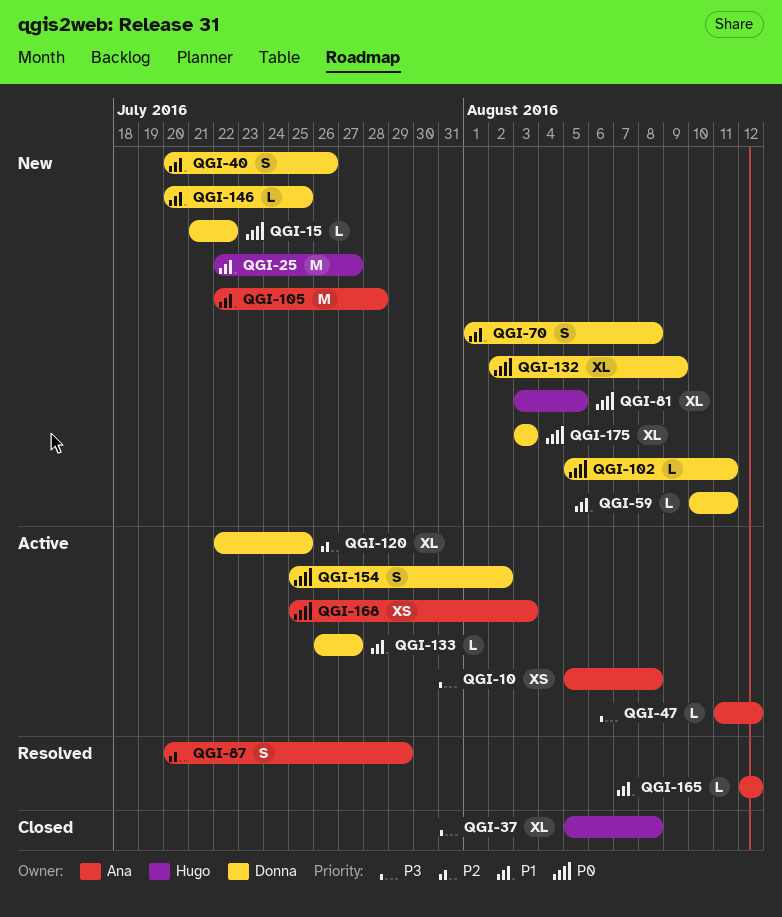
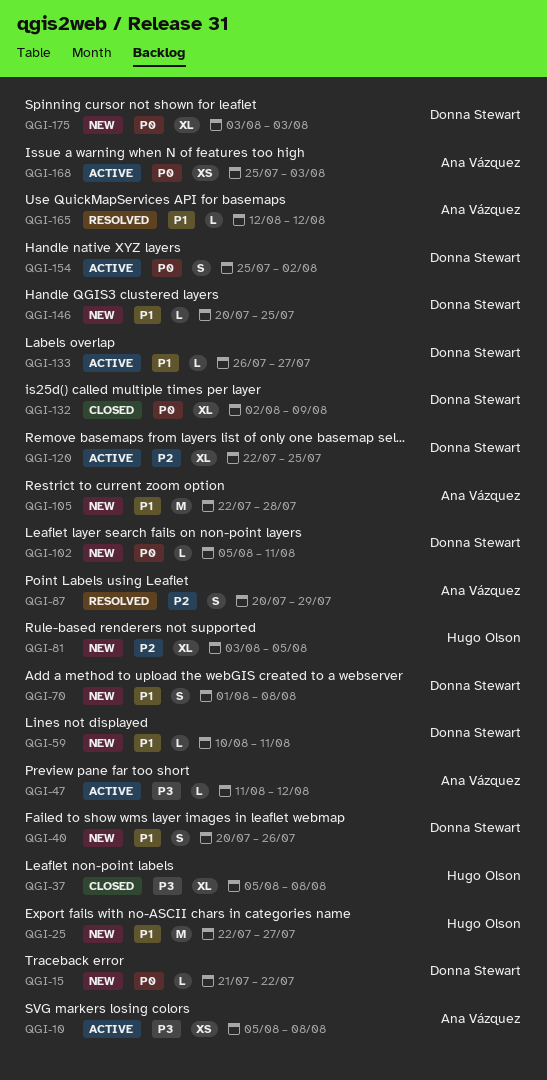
QGI-81, priority: P0 -> P2
QGI-132, status: New -> Closed

